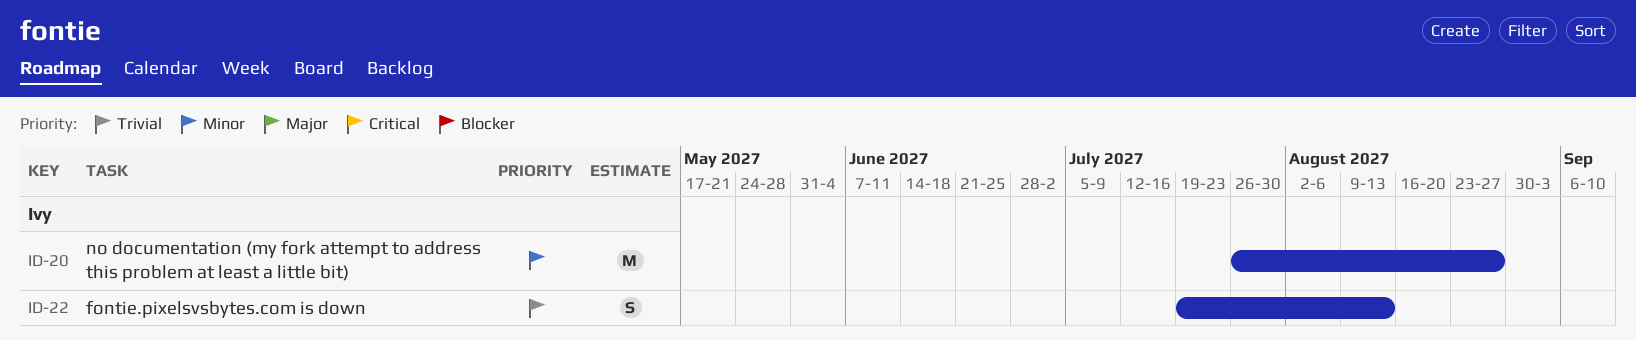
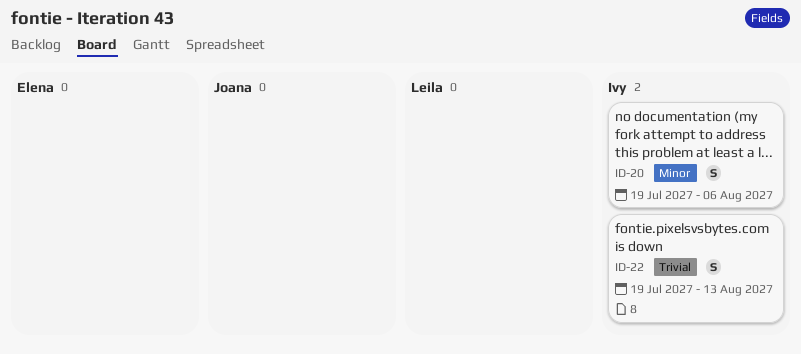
ID-20, estimate: M -> S
ID-20, start: Jul 26 -> Jul 19
ID-20, due: Aug 27 -> Aug 6

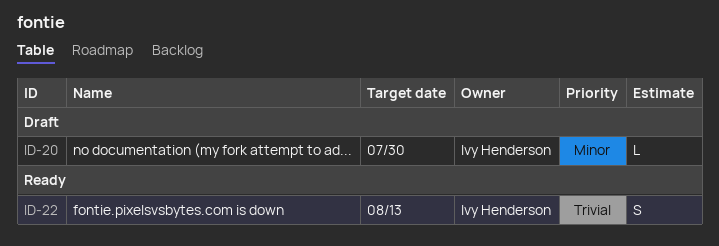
ID-20, estimate: S -> L
ID-20, due: Aug 6 -> Jul 30

